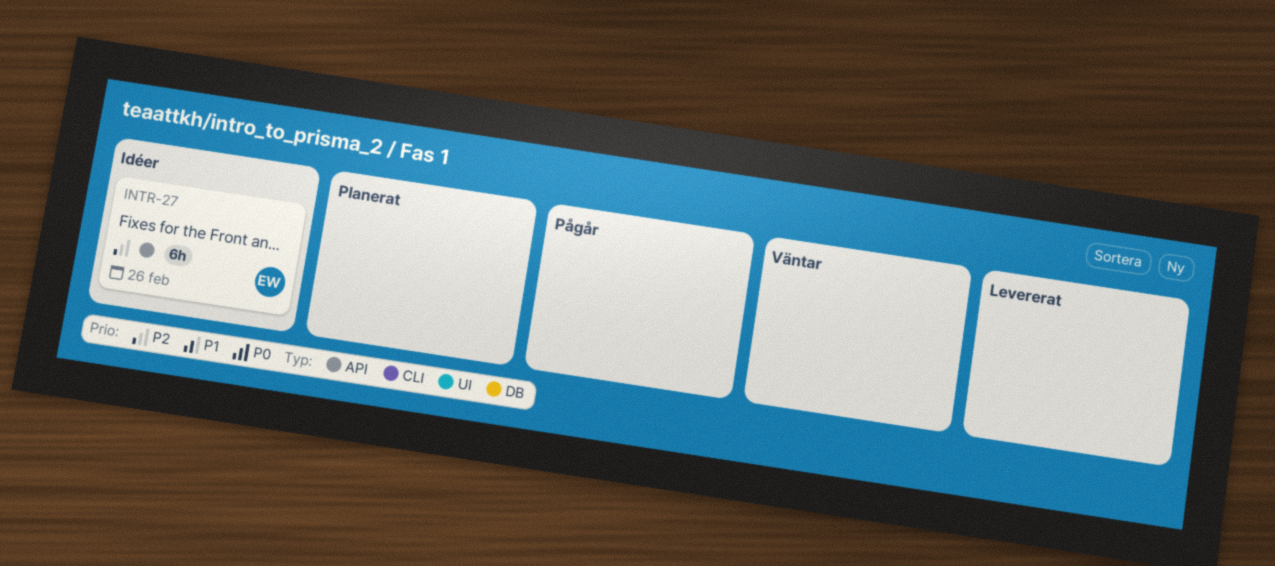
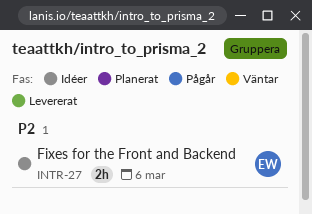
INTR-27, estimate: 6h -> 2h
INTR-27, due: Feb 26 -> Mar 6

